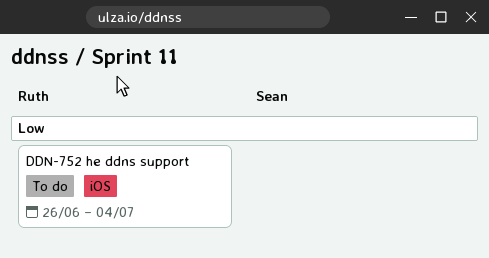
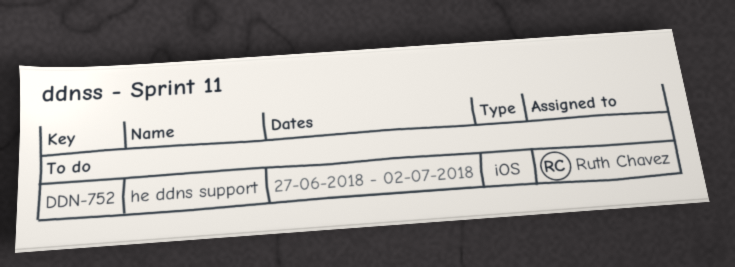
DDN-752, start: Jun 26 -> Jun 27
DDN-752, due: Jul 4 -> Jul 2

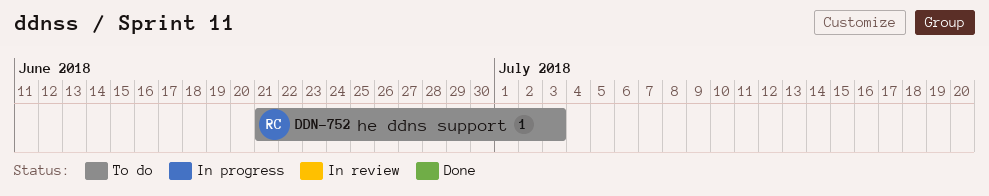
DDN-752, start: Jun 27 -> Jun 21
DDN-752, due: Jul 2 -> Jul 3

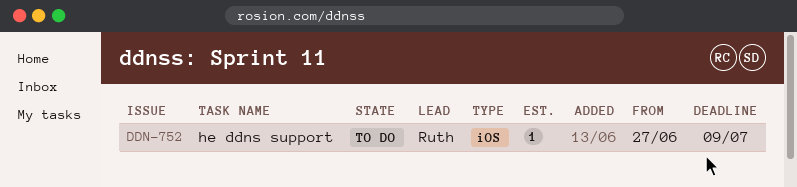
DDN-752, start: Jun 21 -> Jun 27
DDN-752, due: Jul 3 -> Jul 9

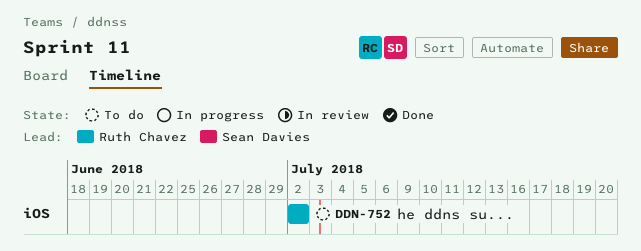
DDN-752, start: Jun 27 -> Jul 2
DDN-752, due: Jul 9 -> Jul 2

